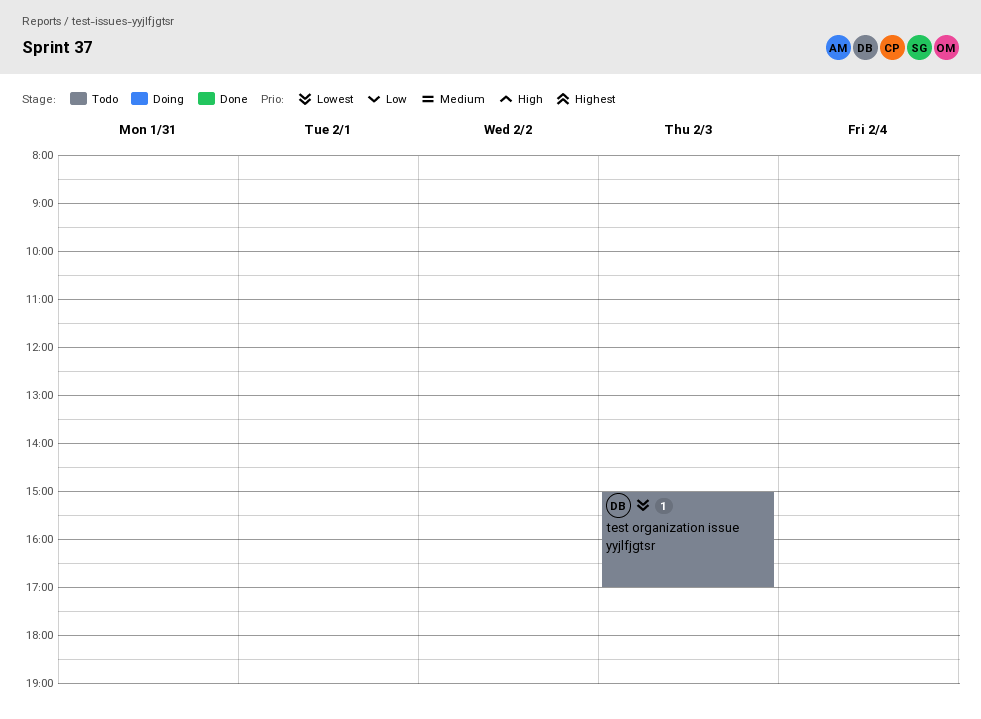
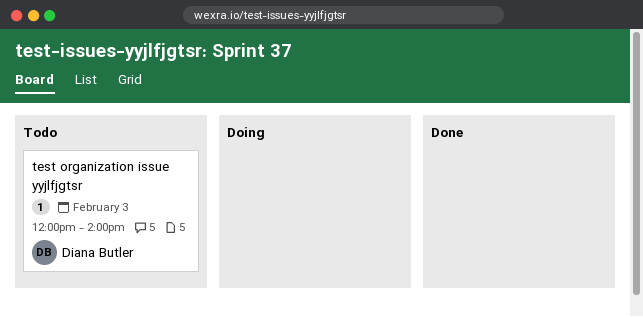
test organization issue yyjlfjgtsr, begins: 15:00 -> 12:00
test organization issue yyjlfjgtsr, ends: 17:00 -> 14:00

